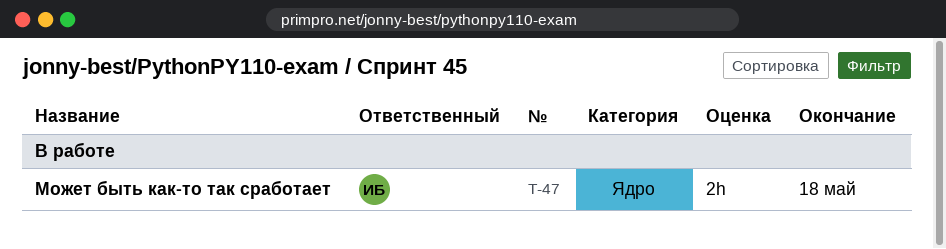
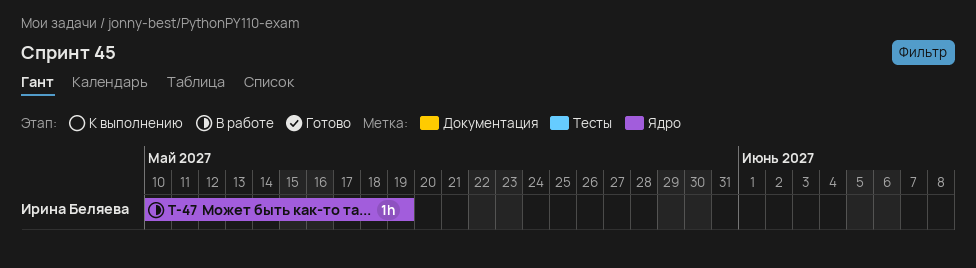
T-47, estimate: 2h -> 1h
T-47, due: May 18 -> May 19

